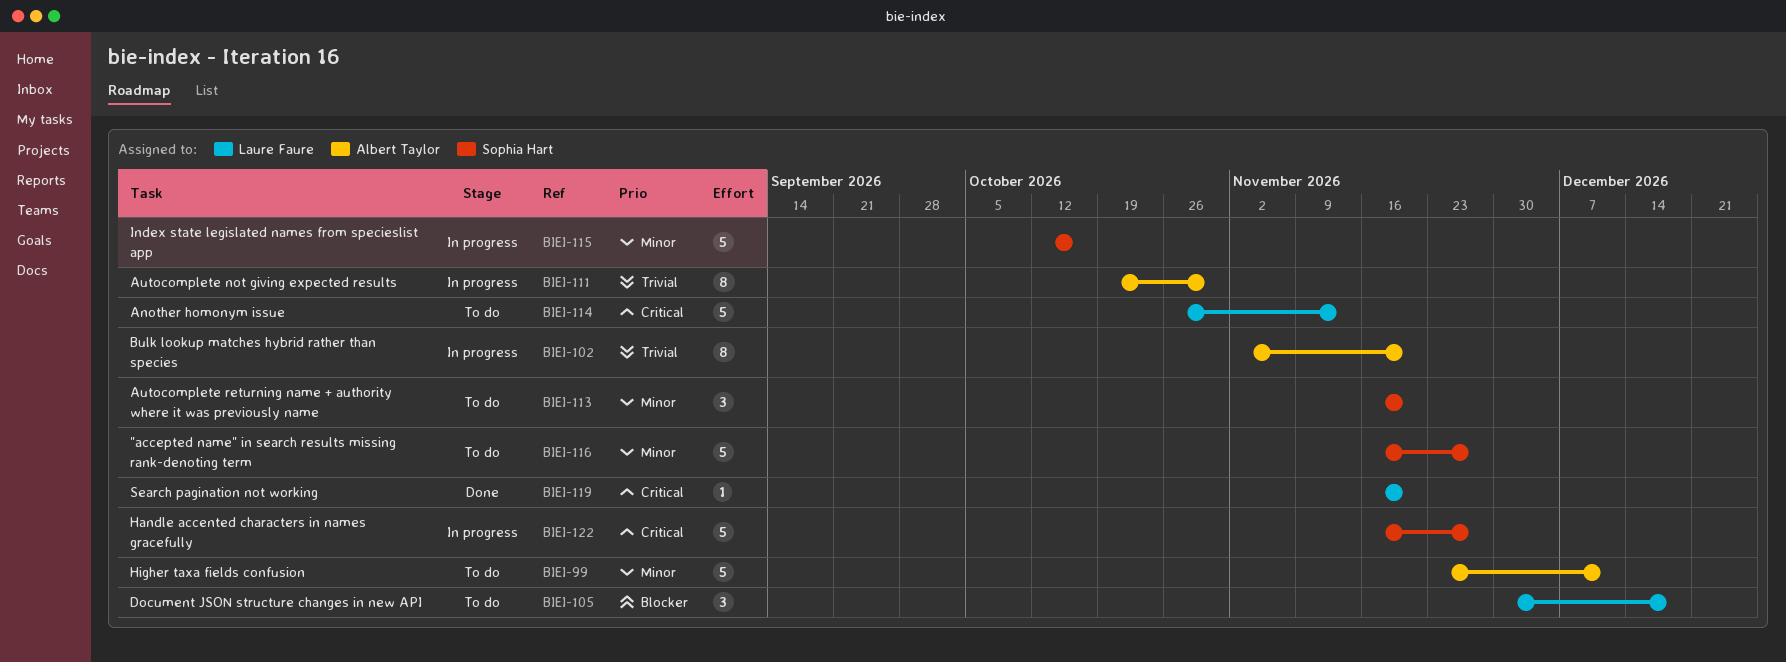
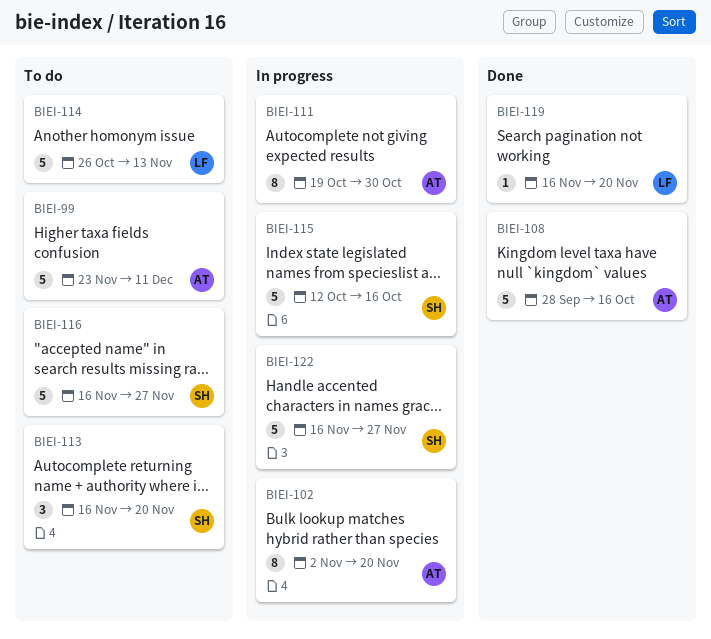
BIEI-105: present -> none
BIEI-108: none -> present

